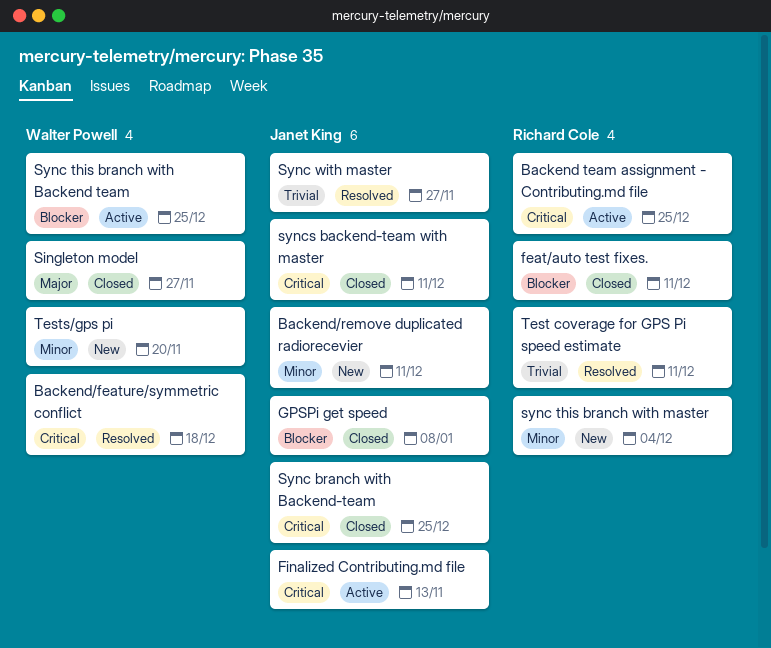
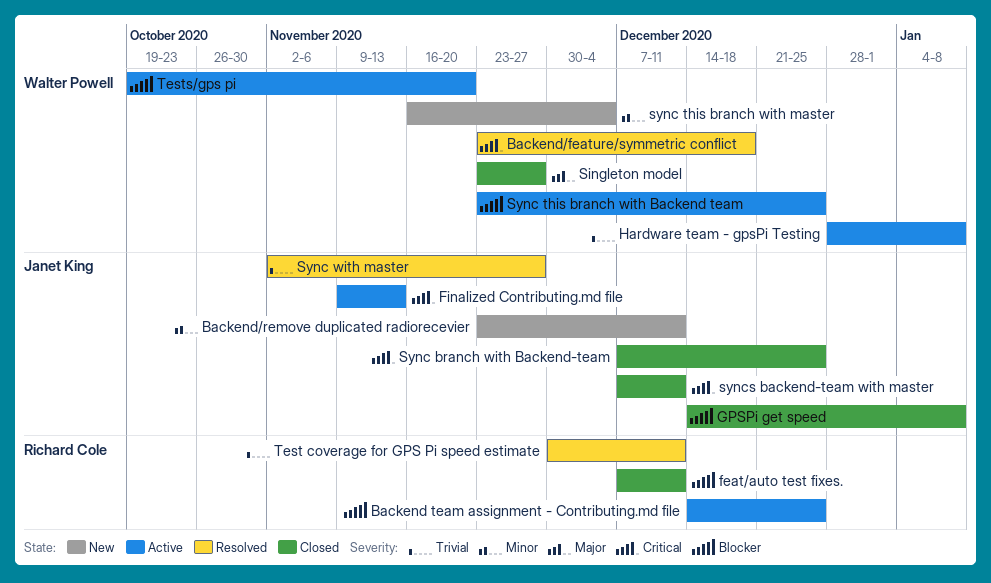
Backend team assignment - Contributing.md file, priority: Critical -> Blocker
Hardware team - gpsPi Testing: none -> present
sync this branch with master, owner: Richard Cole -> Walter Powell
Tests/gps pi, status: New -> Active
Tests/gps pi, priority: Minor -> Blocker

